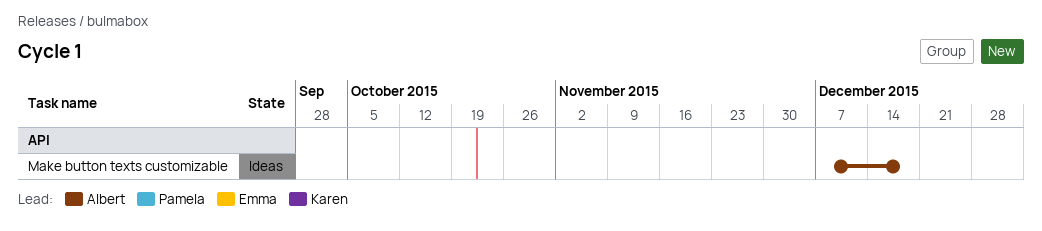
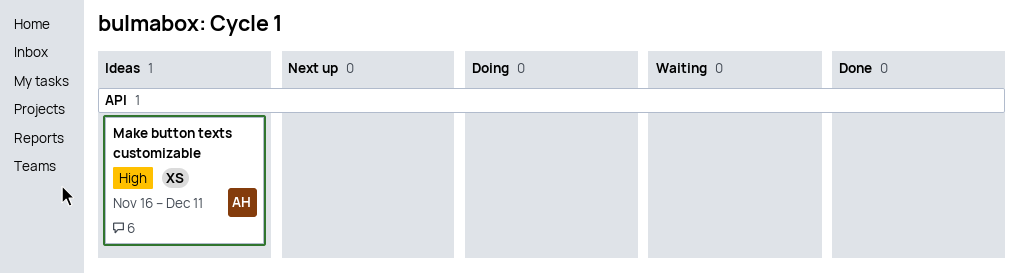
Make button texts customizable, start: Dec 7 -> Nov 16
Make button texts customizable, due: Dec 18 -> Dec 11

